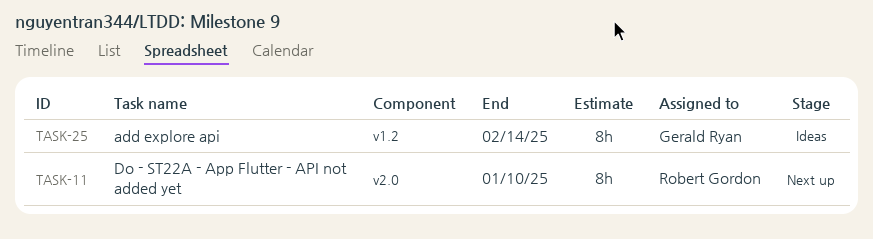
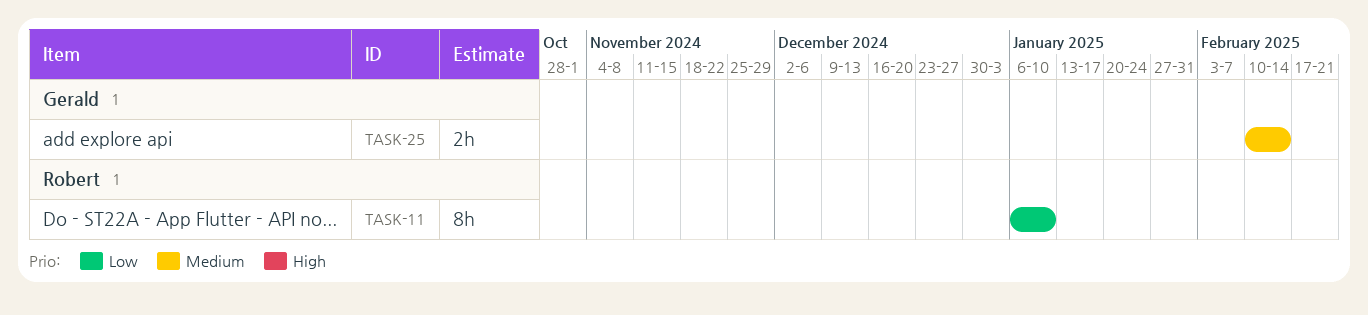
TASK-25, estimate: 8h -> 2h

